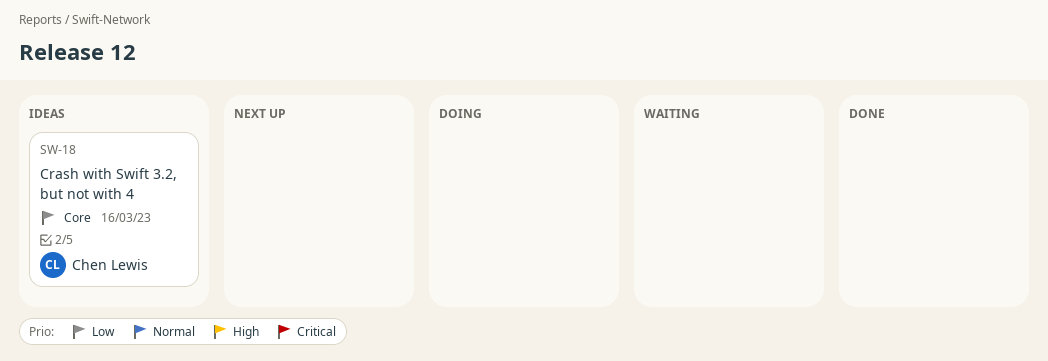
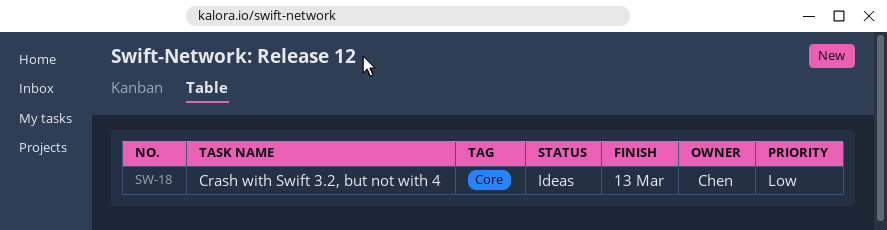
SW-18, due: Mar 16 -> Mar 13

